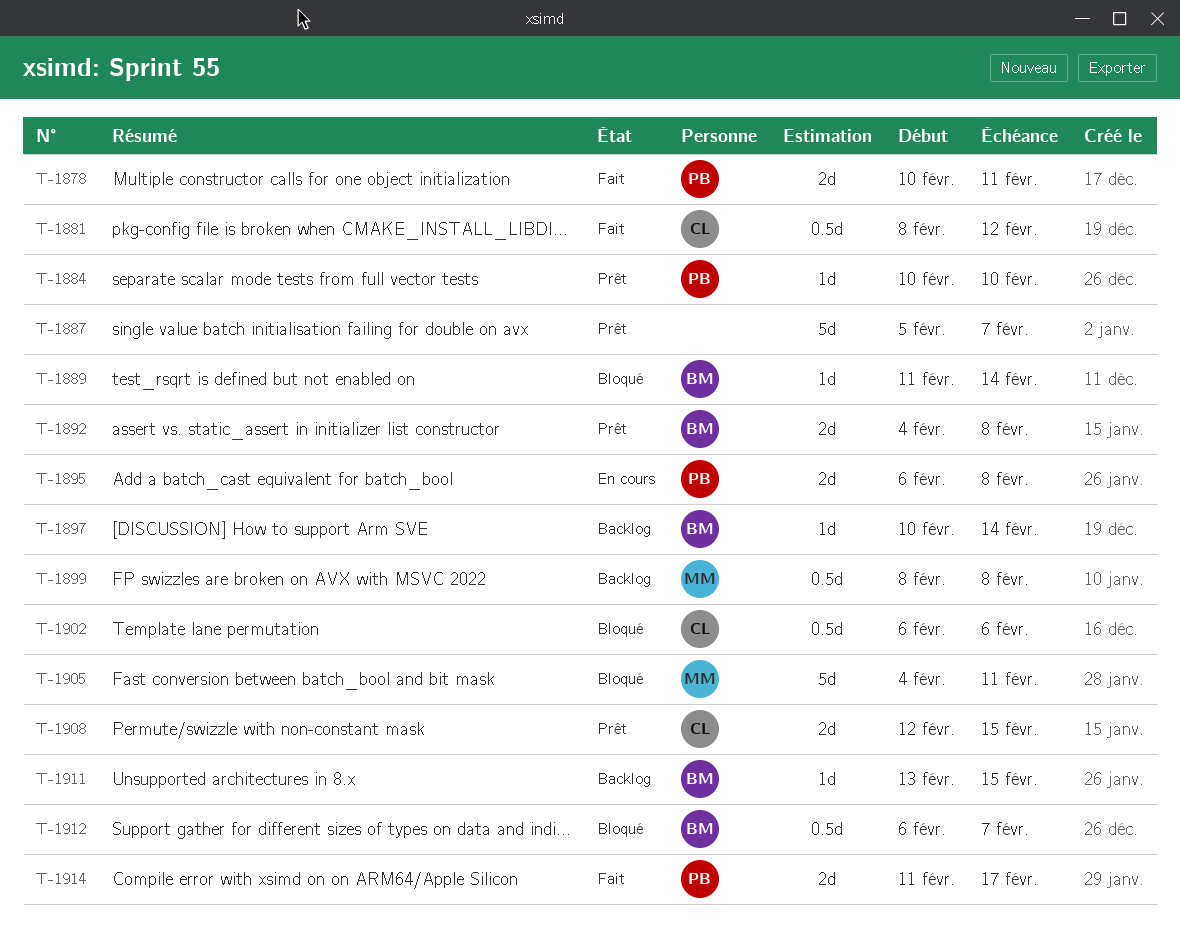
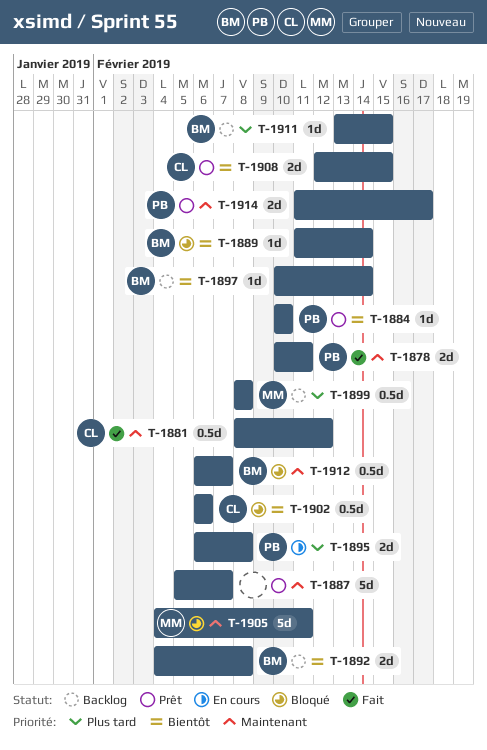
T-1892, status: Prêt -> Backlog
T-1914, status: Fait -> Prêt

